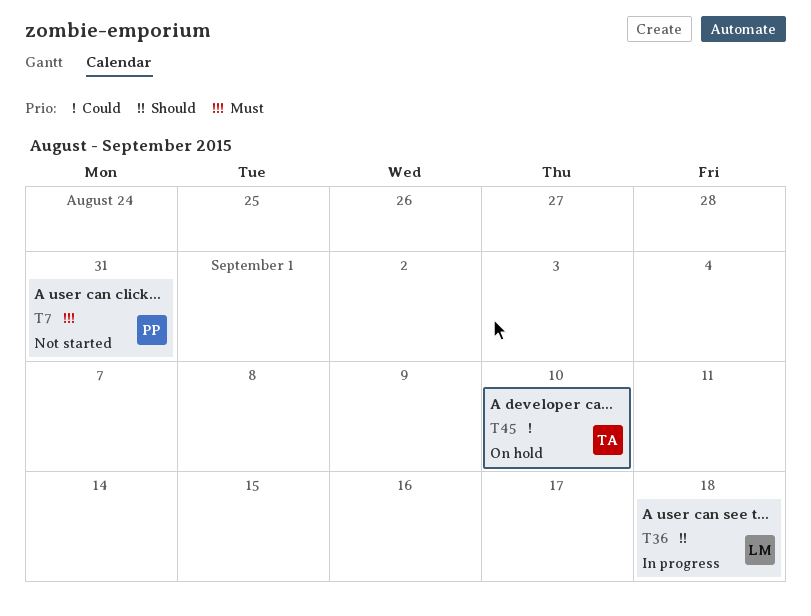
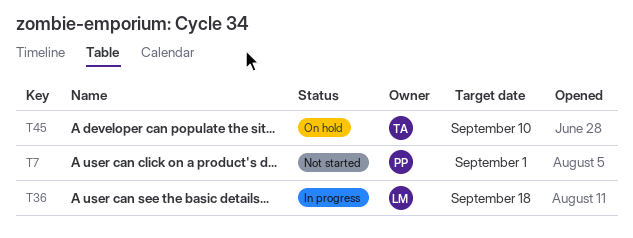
T7, due: Aug 31 -> Sep 1

